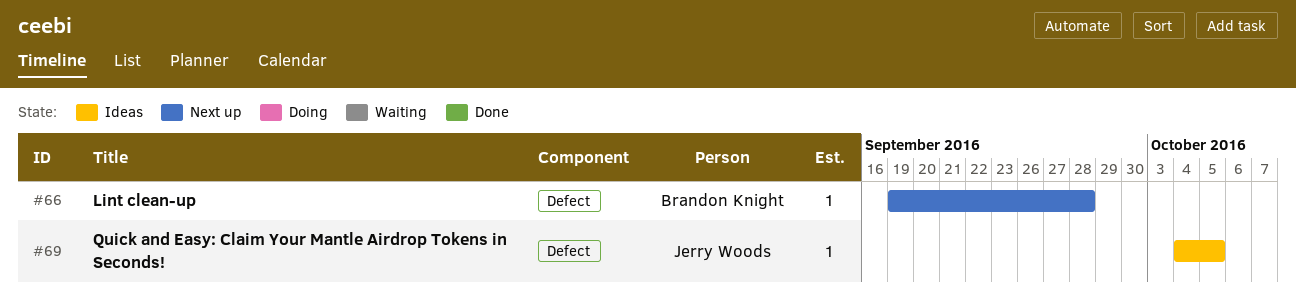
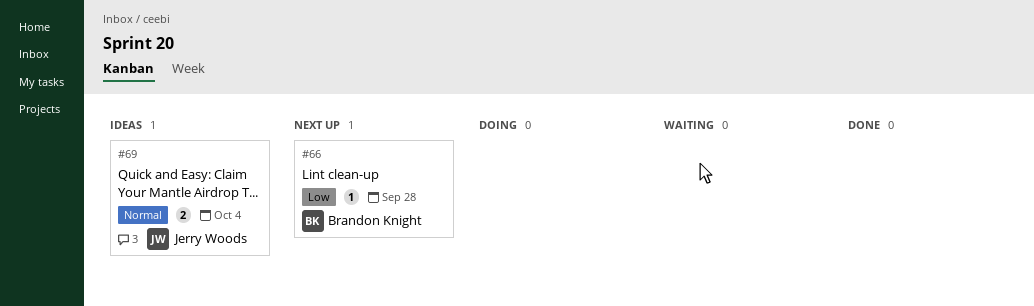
#69, estimate: 1 -> 2
#69, due: Oct 5 -> Oct 4

